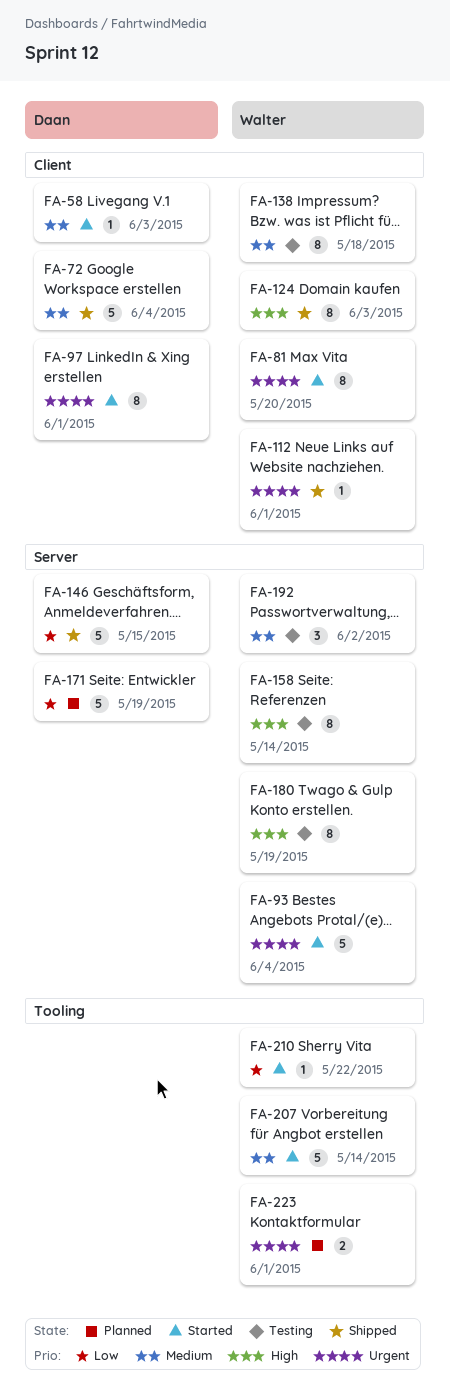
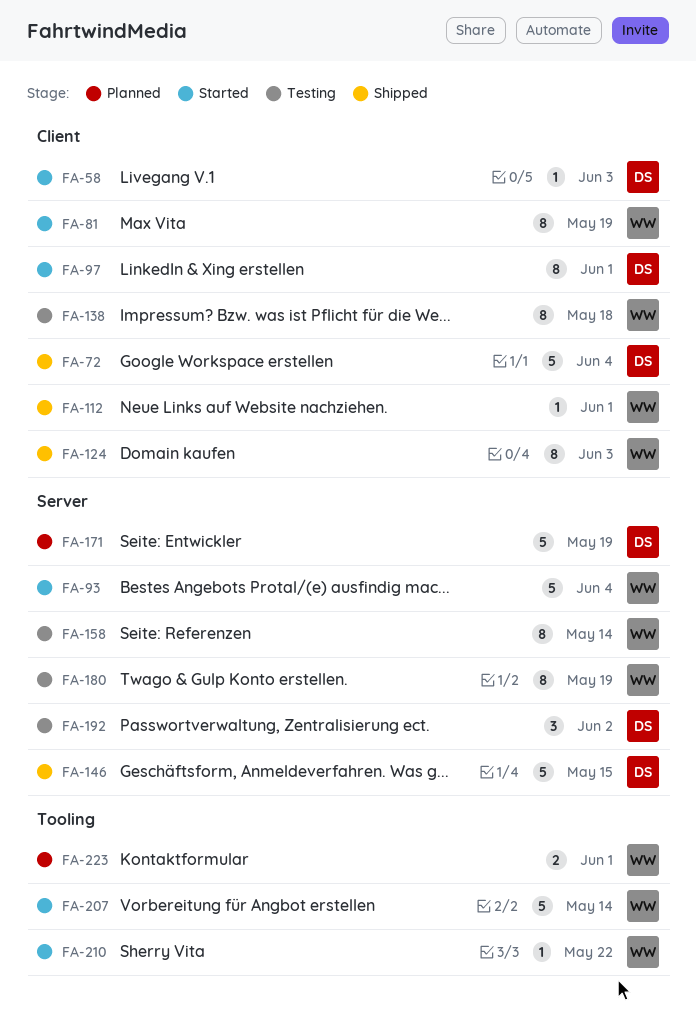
FA-81, due: May 20 -> May 19
FA-192, owner: Walter -> Daan

